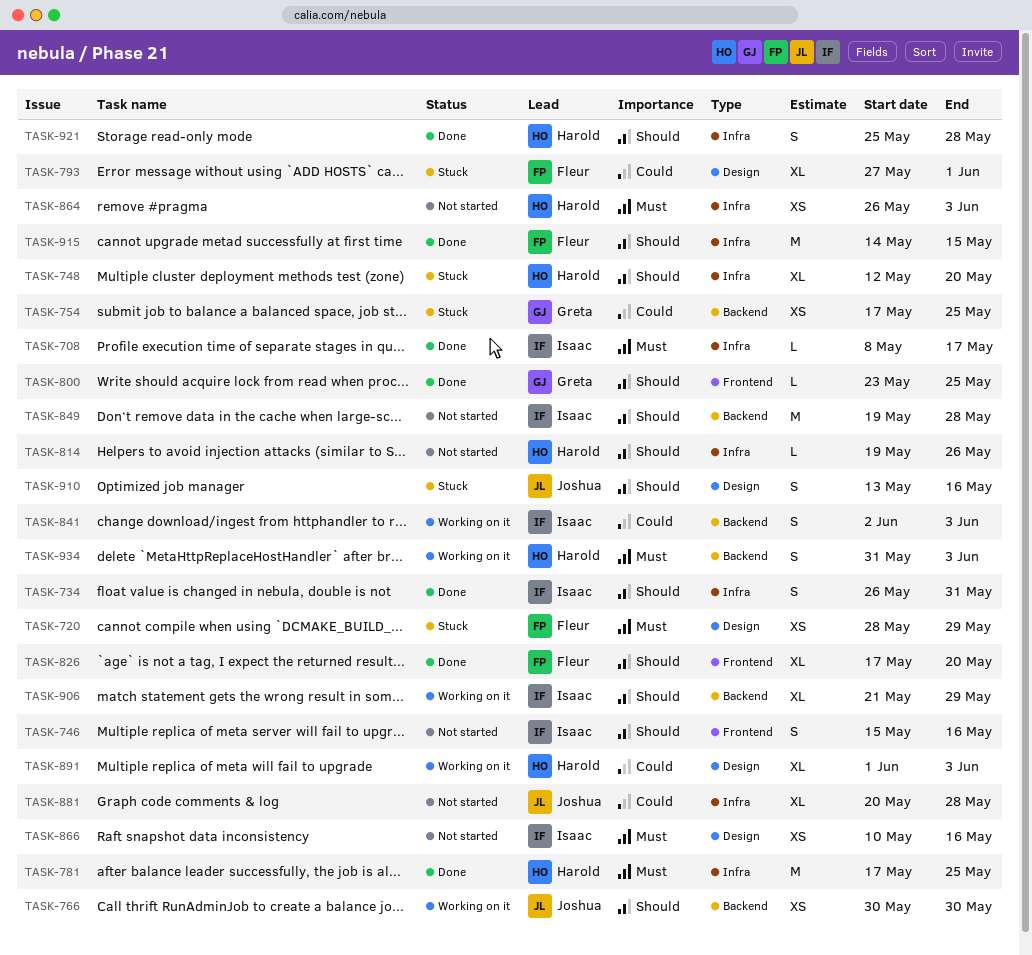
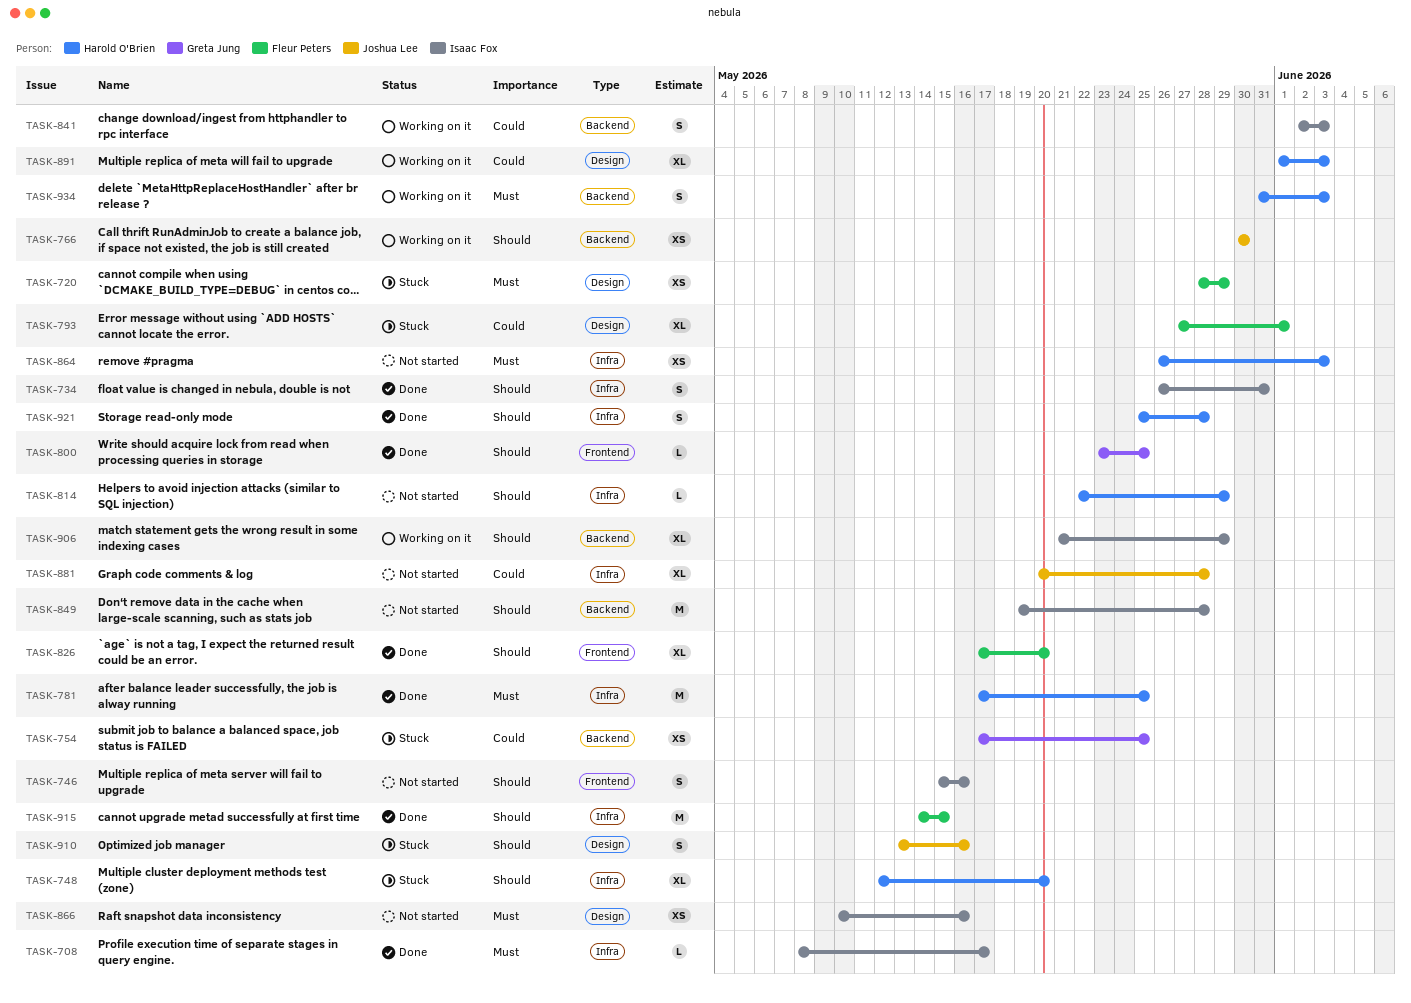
TASK-814, start: May 19 -> May 22
TASK-814, due: May 26 -> May 29

